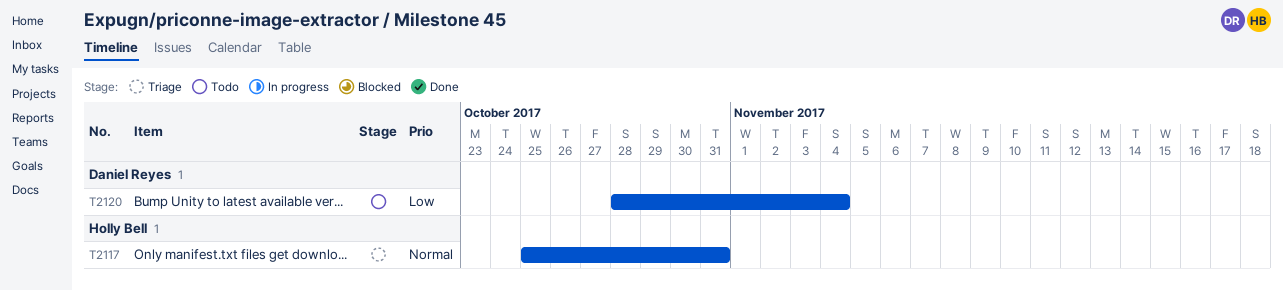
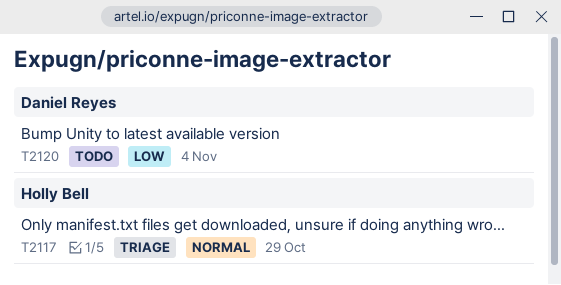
T2117, due: Oct 31 -> Oct 29

